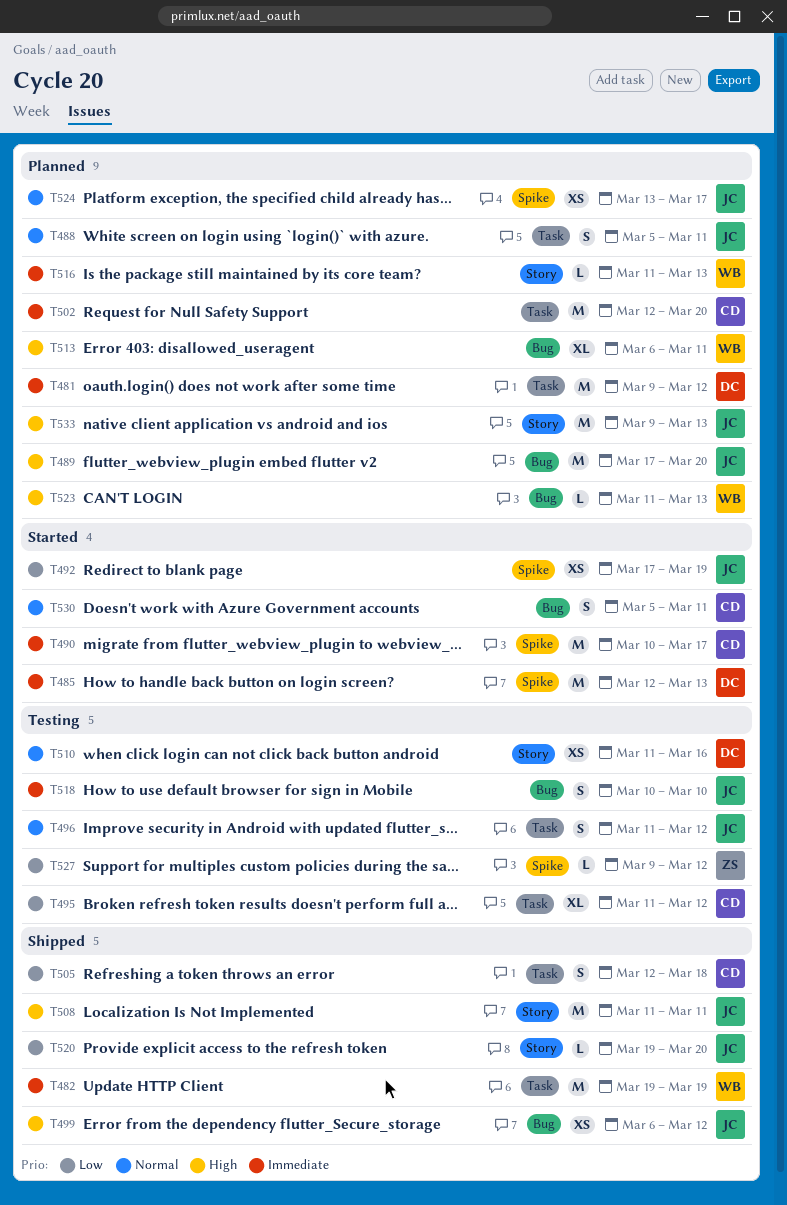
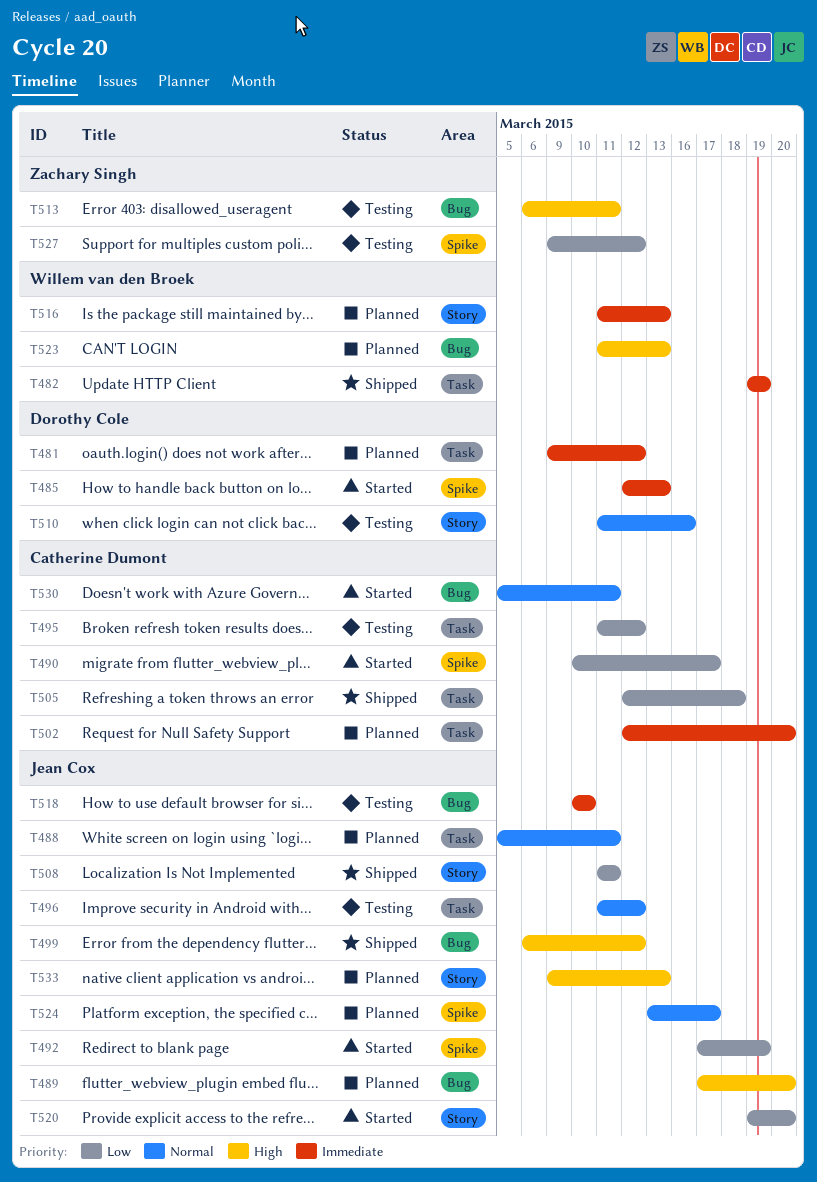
T490, priority: Immediate -> Low
T508, priority: High -> Low
T513, status: Planned -> Testing
T513, owner: Willem van den Broek -> Zachary Singh
T520, status: Shipped -> Started

